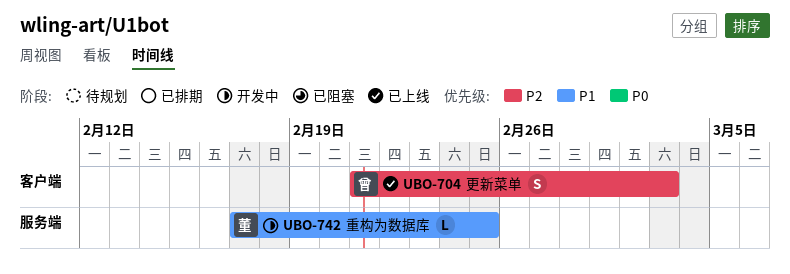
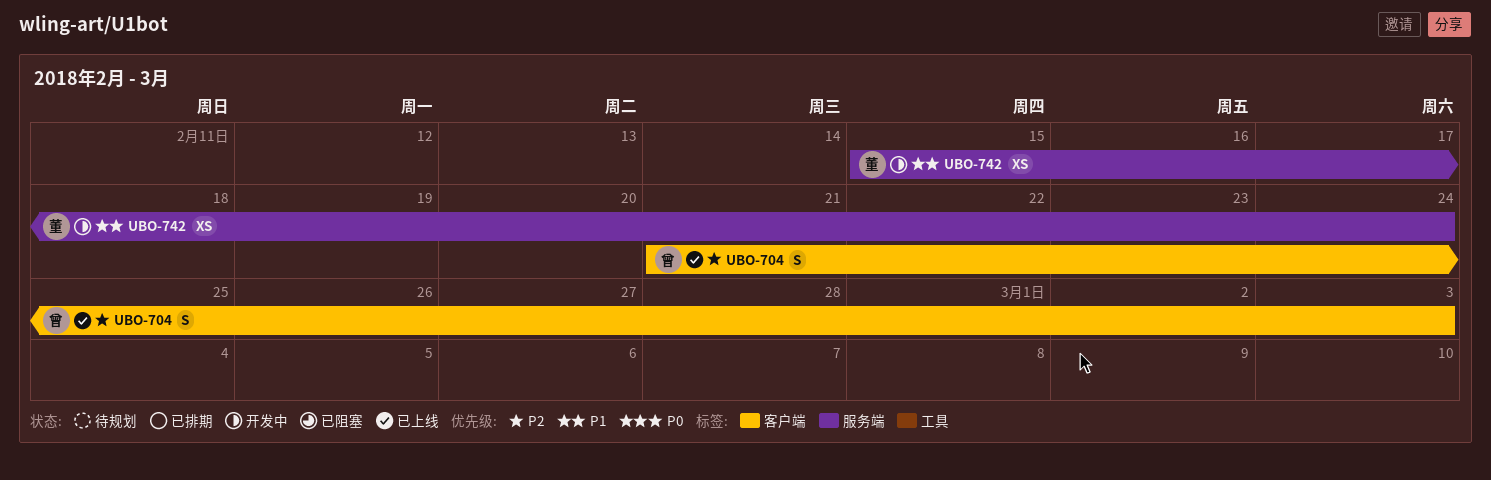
UBO-742, estimate: L -> XS
UBO-742, start: Feb 17 -> Feb 15
UBO-742, due: Feb 25 -> Feb 24

